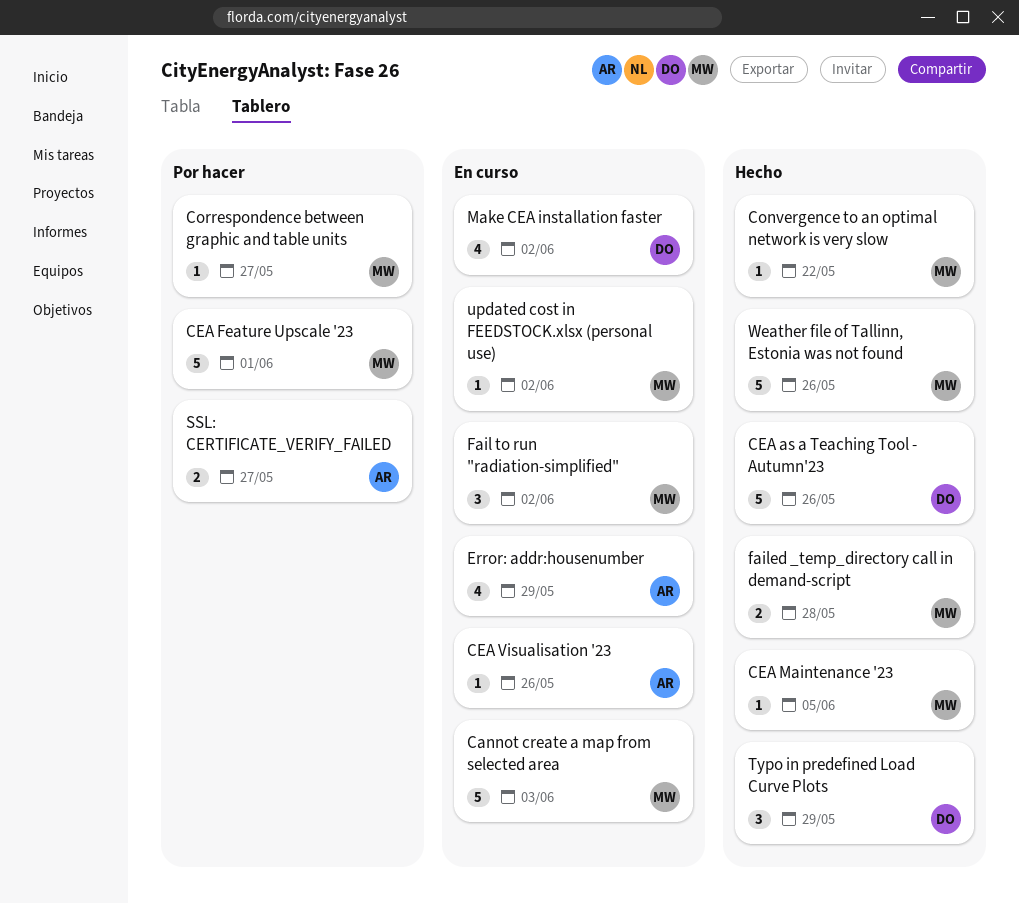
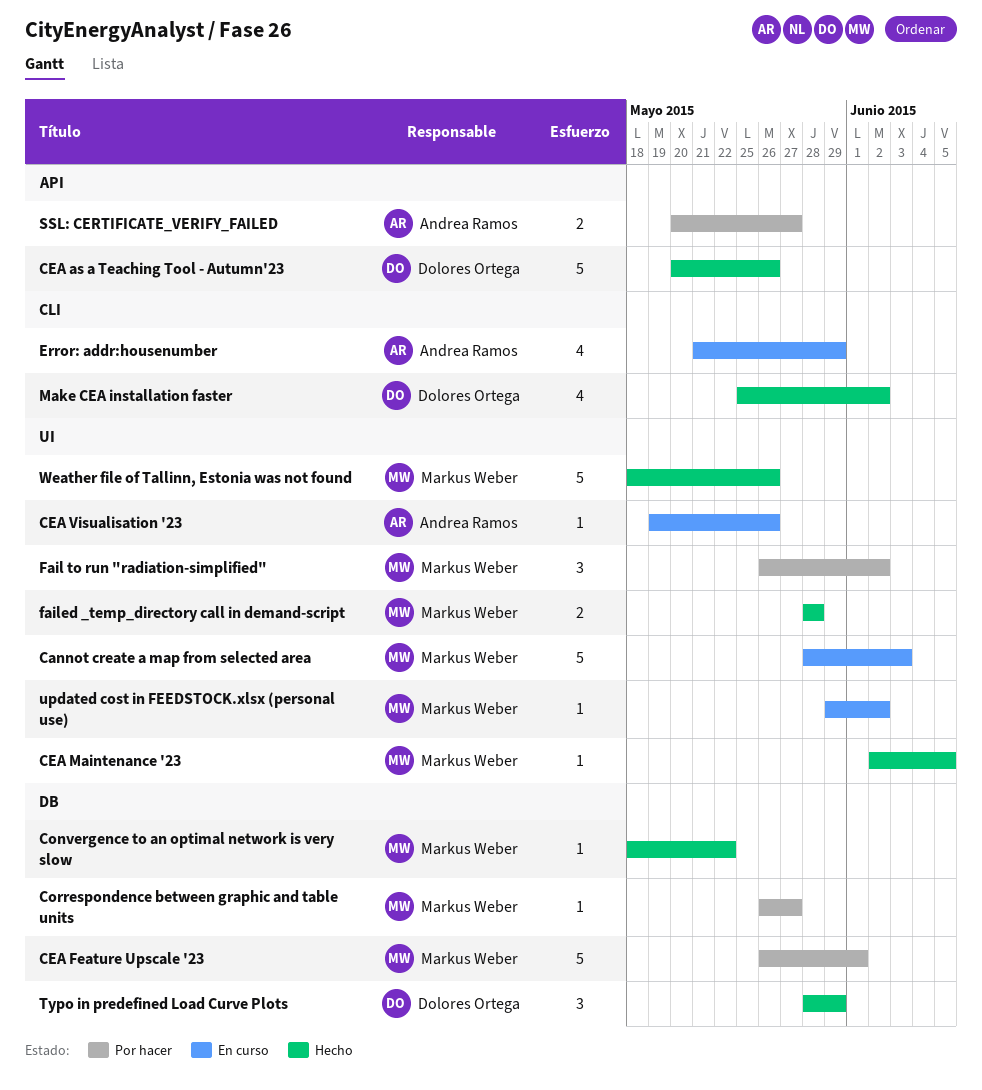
Fail to run "radiation-simplified", status: En curso -> Por hacer
Make CEA installation faster, status: En curso -> Hecho

